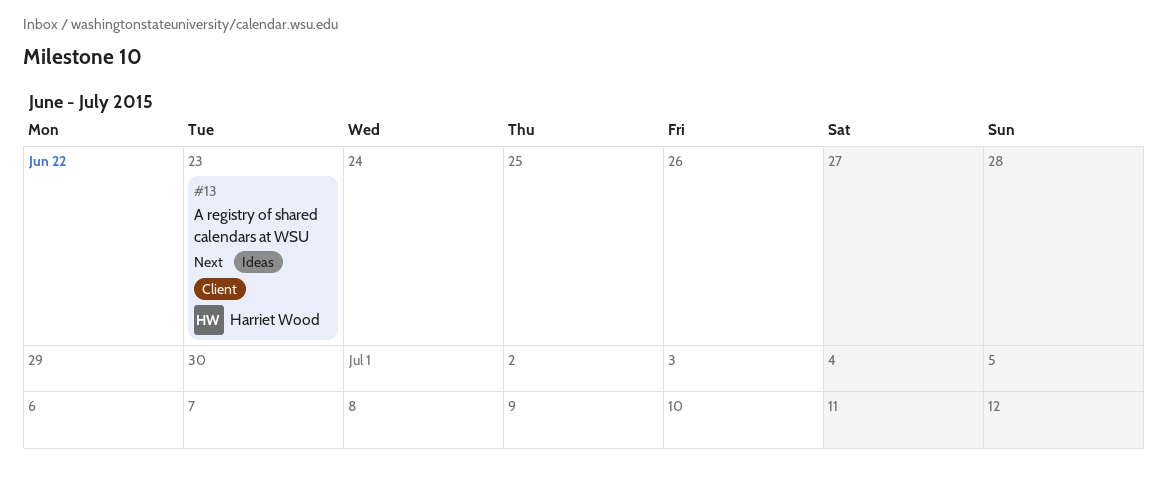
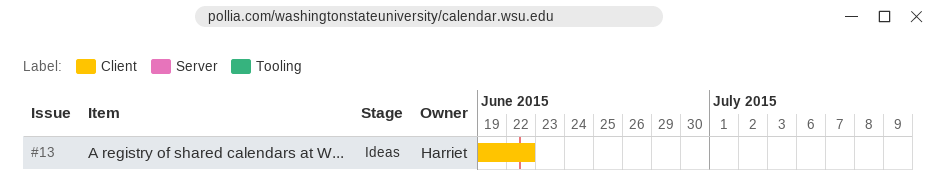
#13, due: Jun 23 -> Jun 22

